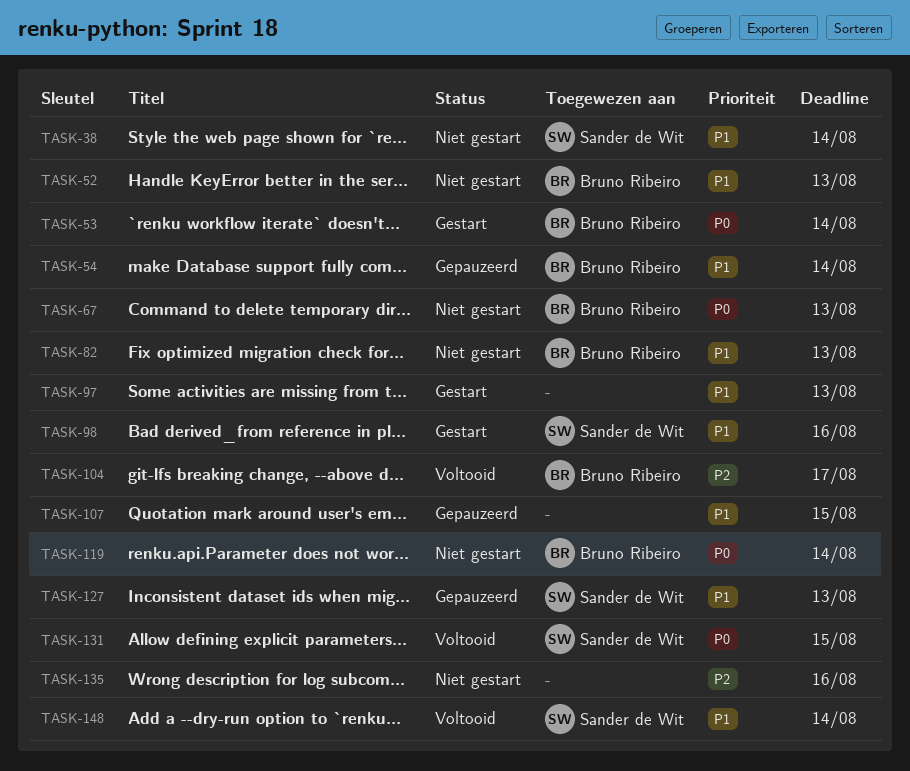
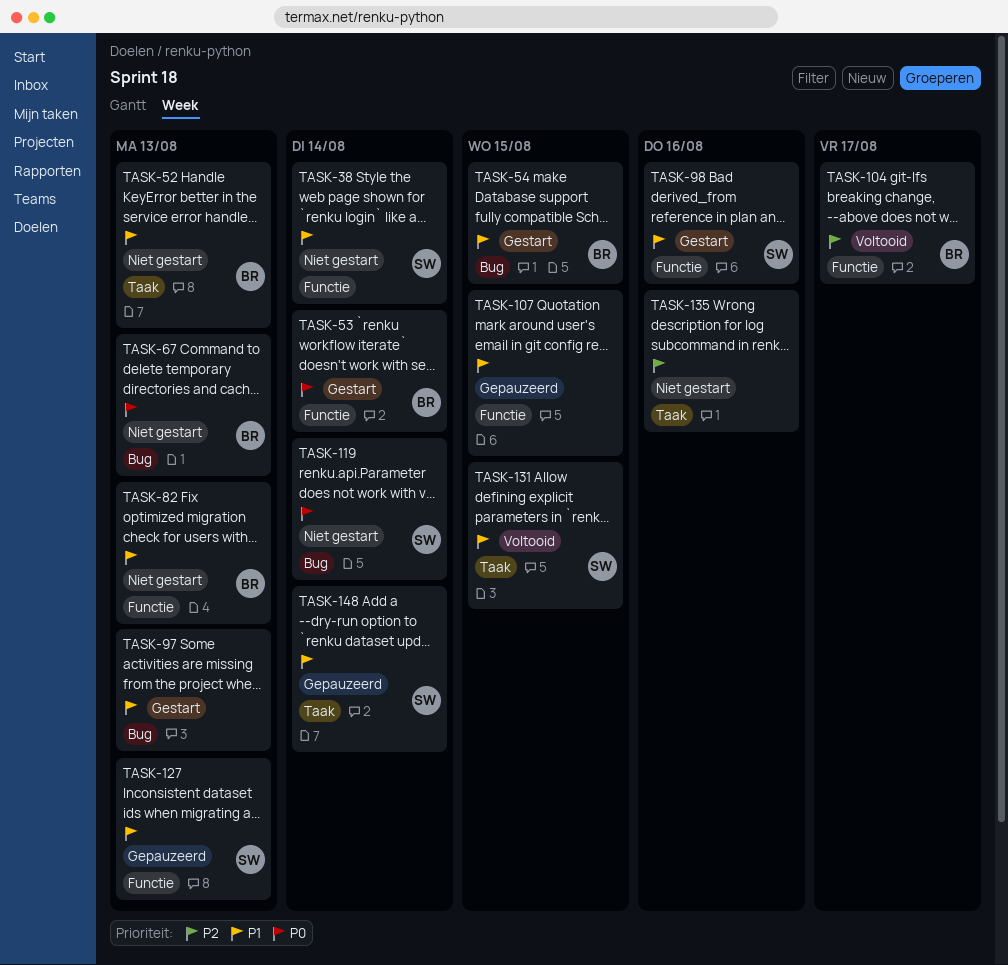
TASK-54, status: Gepauzeerd -> Gestart
TASK-54, due: Aug 14 -> Aug 15
TASK-119, owner: Bruno Ribeiro -> Sander de Wit
TASK-131, priority: P0 -> P1
TASK-148, status: Voltooid -> Gepauzeerd

